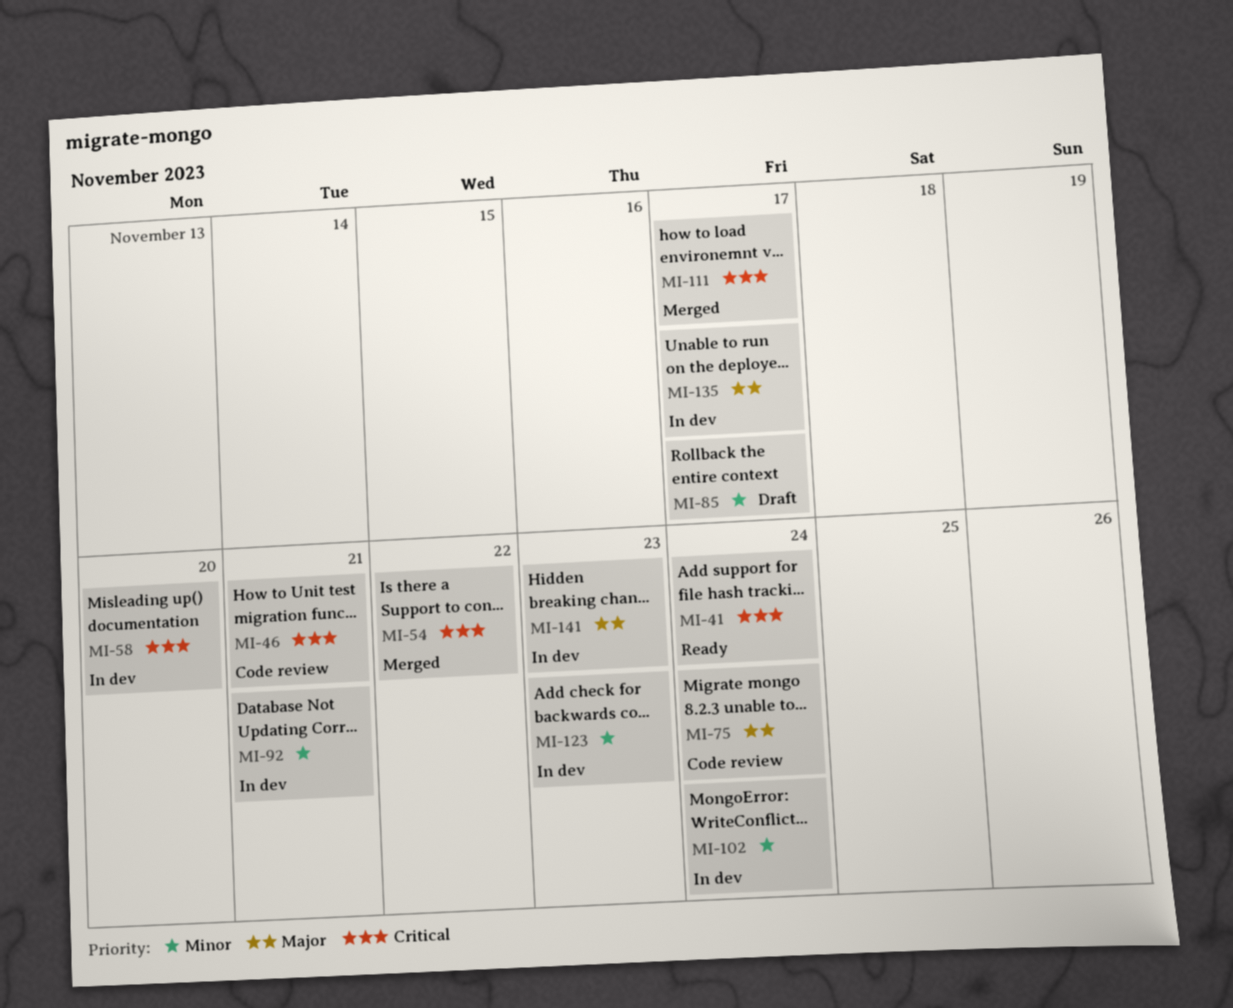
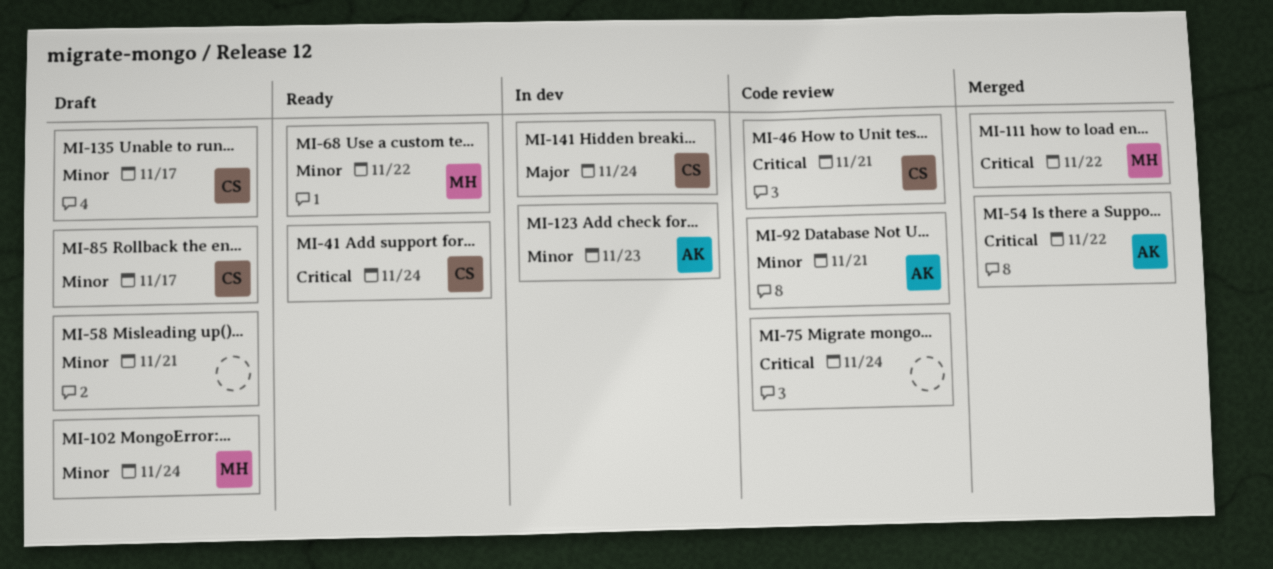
MI-58, status: In dev -> Draft
MI-58, priority: Critical -> Minor
MI-58, due: Nov 20 -> Nov 21
MI-68: none -> present
MI-75, priority: Major -> Critical
MI-92, status: In dev -> Code review
MI-102, status: In dev -> Draft
MI-111, due: Nov 17 -> Nov 22
MI-135, status: In dev -> Draft
MI-135, priority: Major -> Minor
MI-141, due: Nov 23 -> Nov 24

